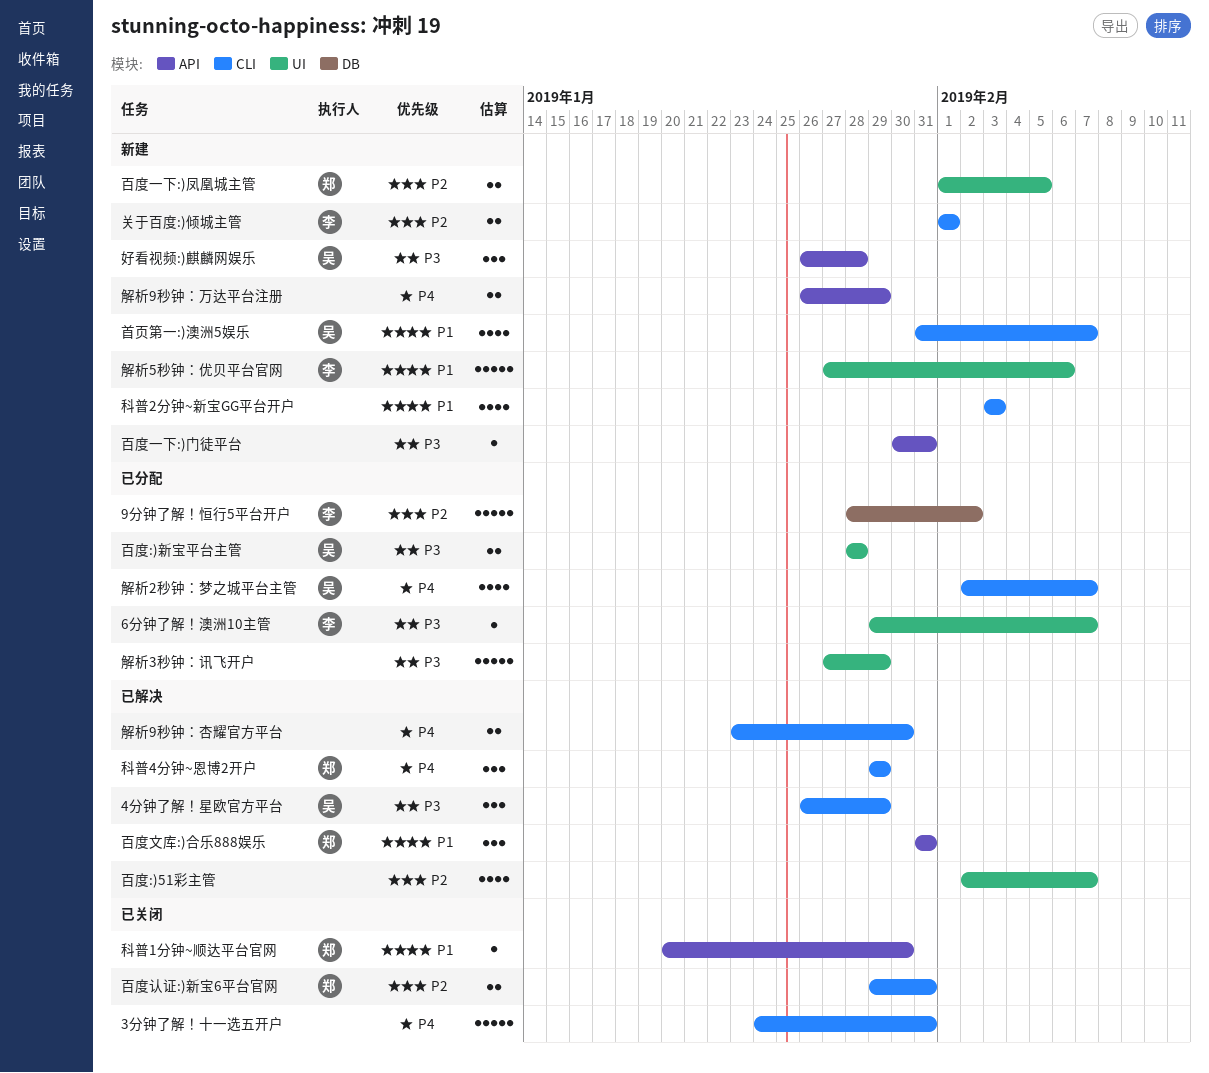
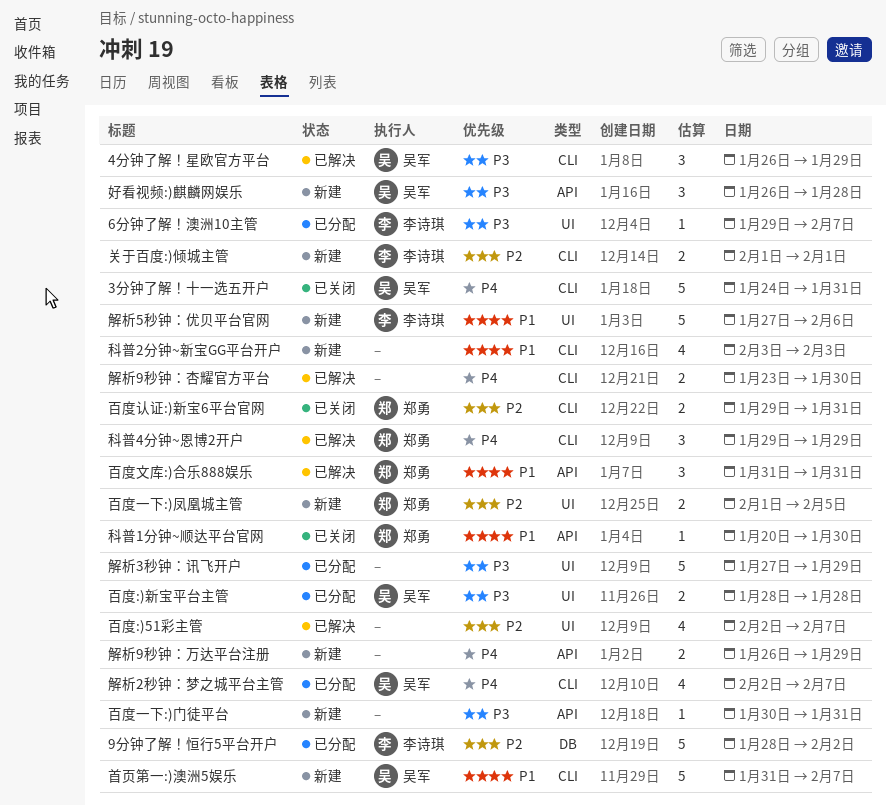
3分钟了解！十一选五开户, owner: none -> 吴军
首页第一:)澳洲5娱乐, estimate: 4 -> 5

